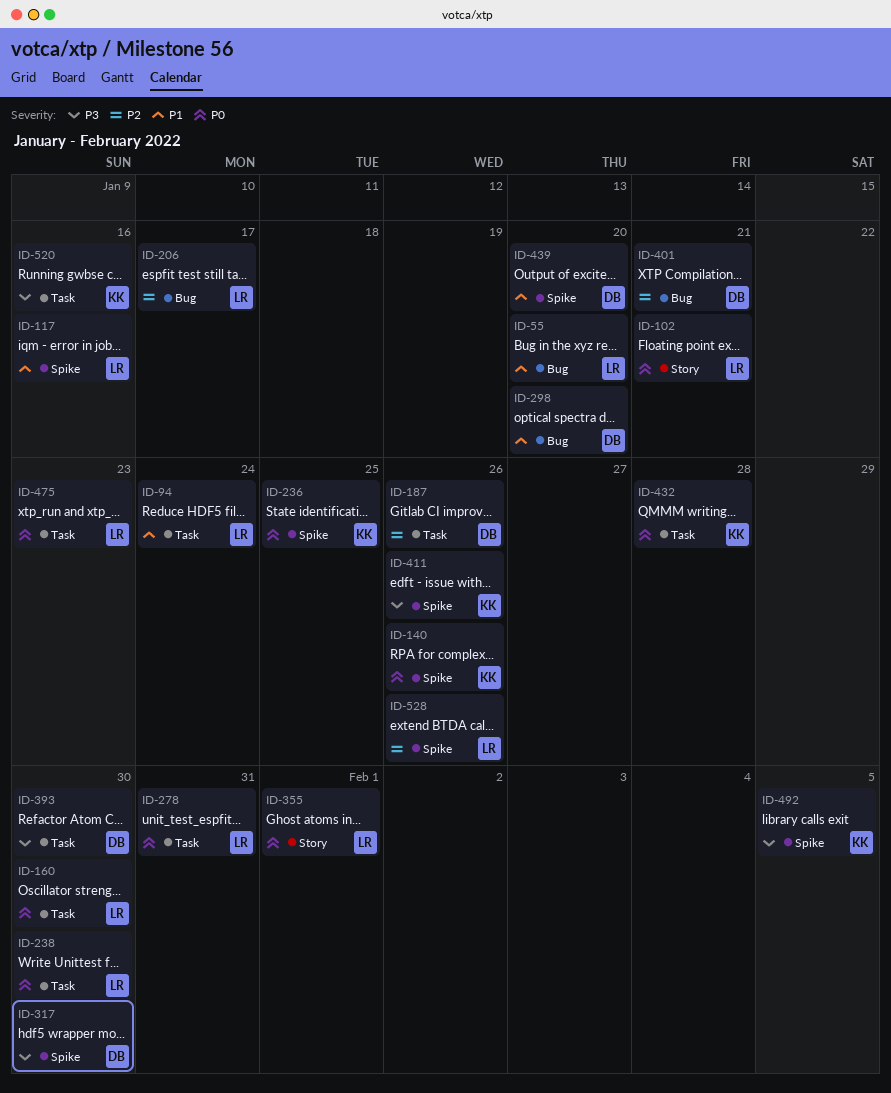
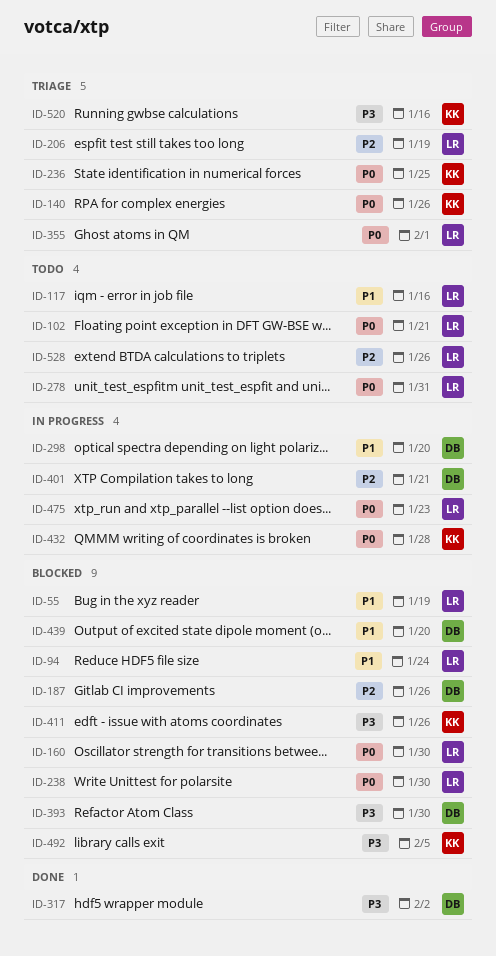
ID-55, due: Jan 20 -> Jan 19
ID-206, due: Jan 17 -> Jan 19
ID-317, due: Jan 30 -> Feb 2

